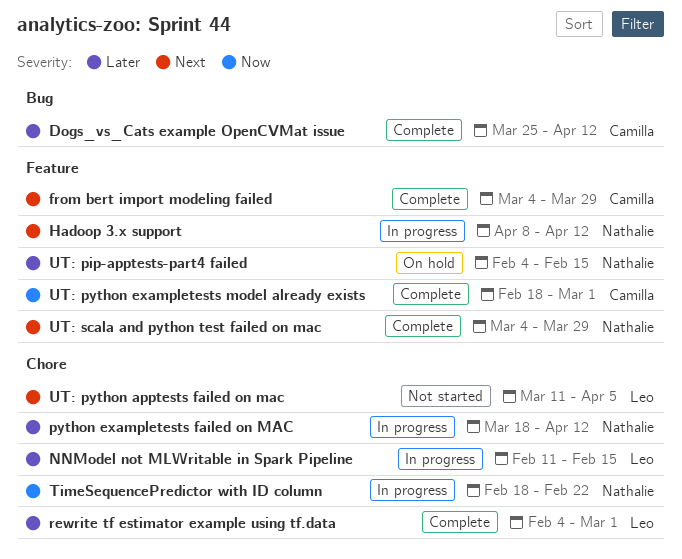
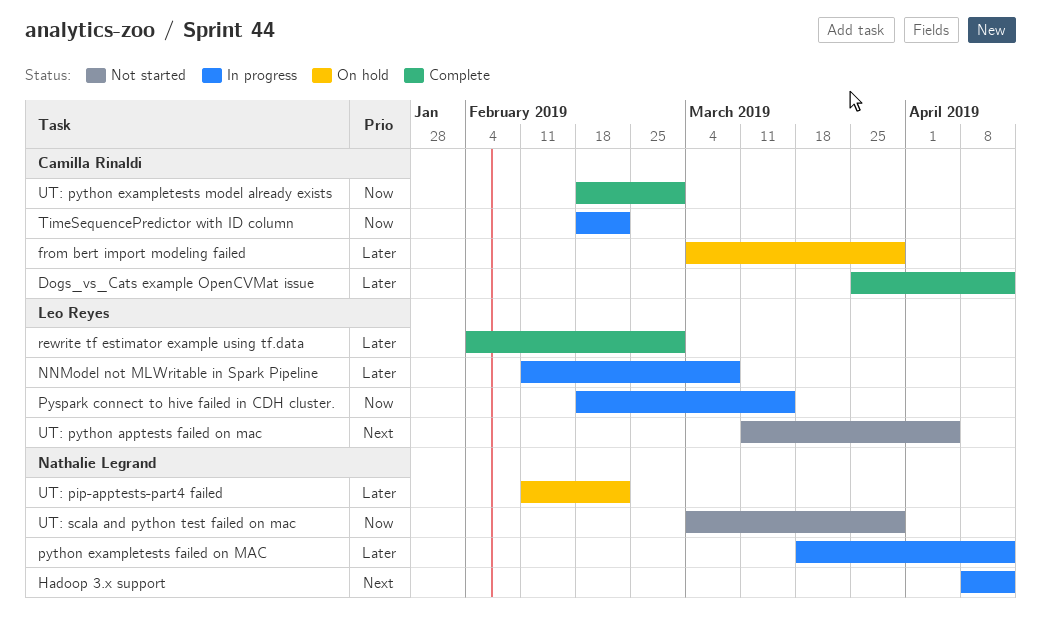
from bert import modeling failed, status: Complete -> On hold
from bert import modeling failed, priority: Next -> Later
NNModel not MLWritable in Spark Pipeline, due: Feb 15 -> Mar 8
Pyspark connect to hive failed in CDH cluster.: none -> present
TimeSequencePredictor with ID column, owner: Nathalie Legrand -> Camilla Rinaldi
UT: pip-apptests-part4 failed, start: Feb 4 -> Feb 11
UT: pip-apptests-part4 failed, due: Feb 15 -> Feb 22
UT: scala and python test failed on mac, status: Complete -> Not started
UT: scala and python test failed on mac, priority: Next -> Now

